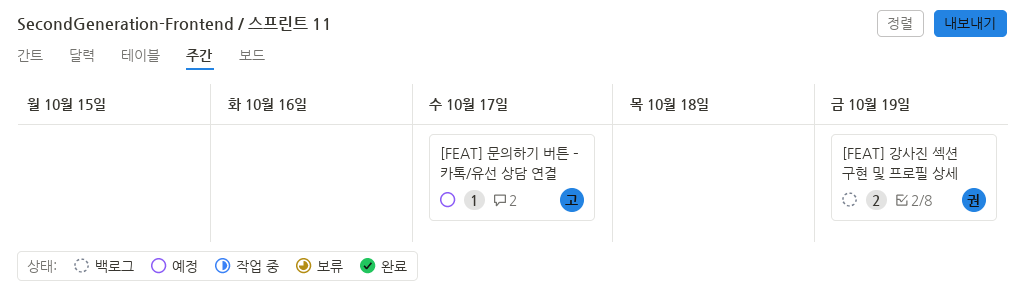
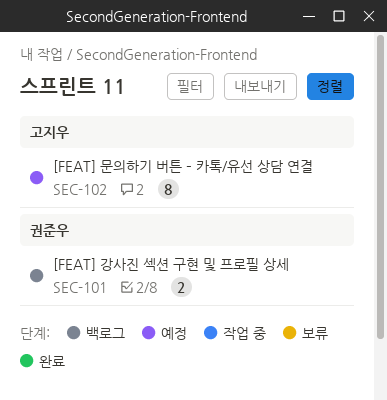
[FEAT] 문의하기 버튼 – 카톡/유선 상담 연결, estimate: 1 -> 8

